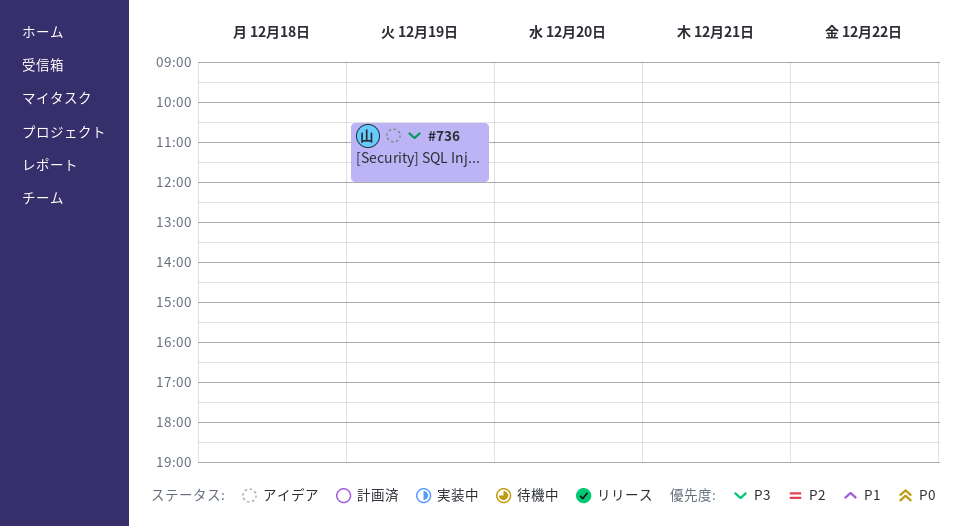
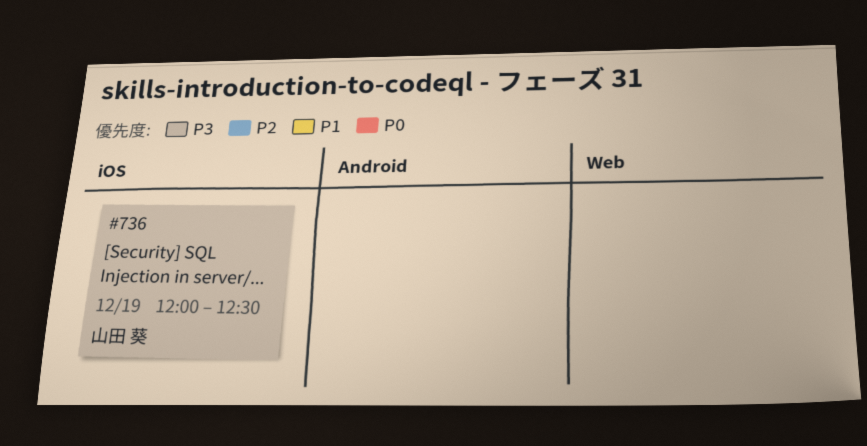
#736, begins: 10:30 -> 12:00
#736, ends: 12:00 -> 12:30

